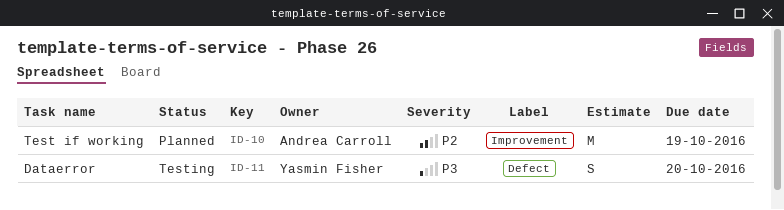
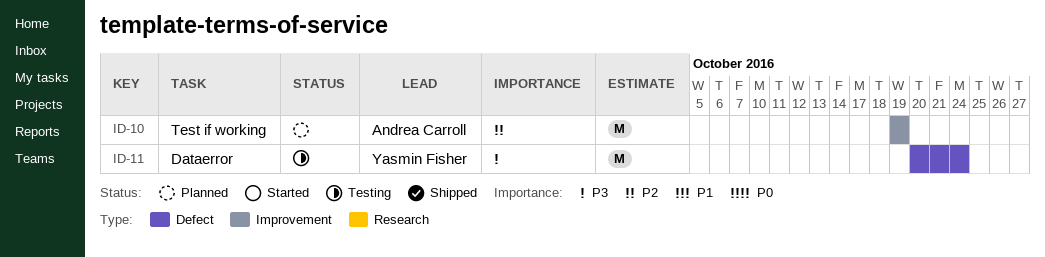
ID-11, estimate: S -> M
ID-11, due: Oct 20 -> Oct 24

